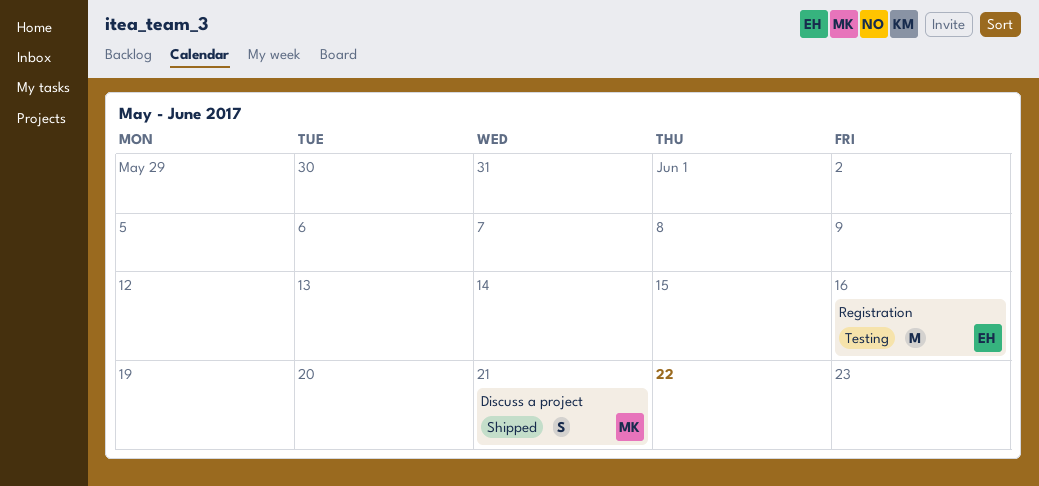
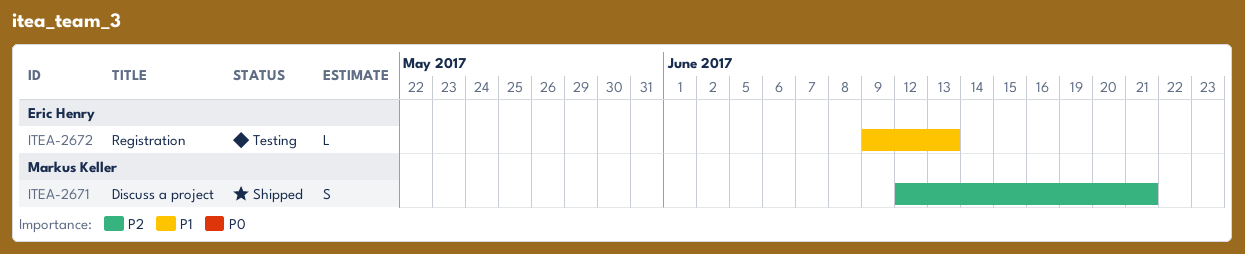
Registration, estimate: M -> L
Registration, due: Jun 16 -> Jun 13

